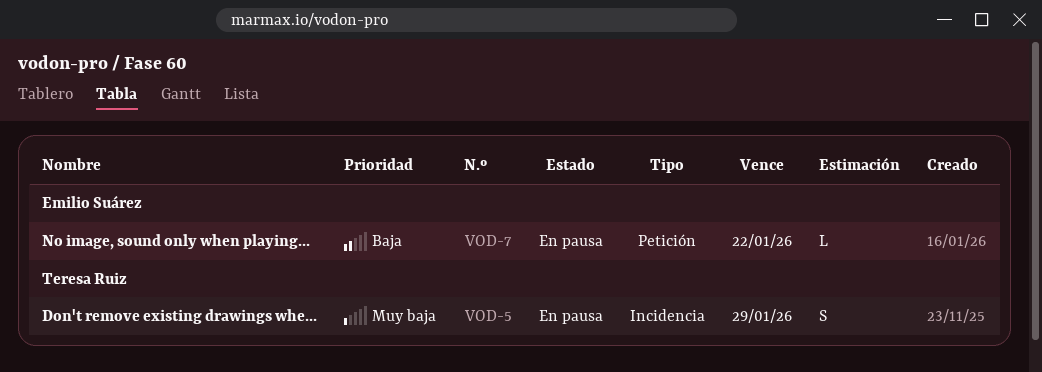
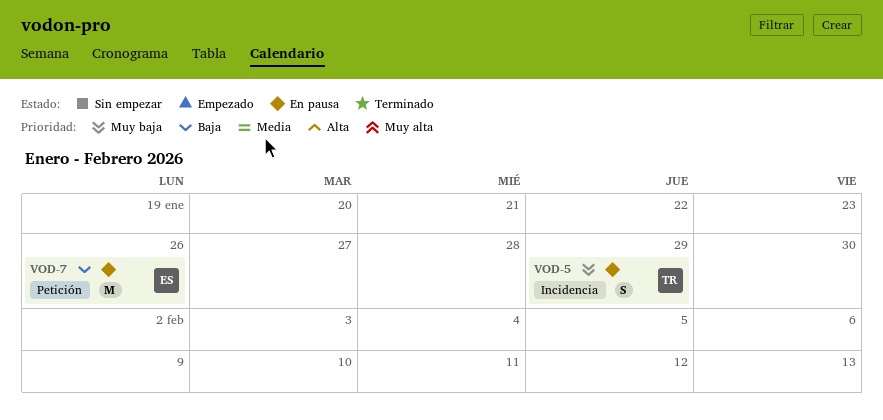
VOD-7, estimate: L -> M
VOD-7, due: Jan 22 -> Jan 26

